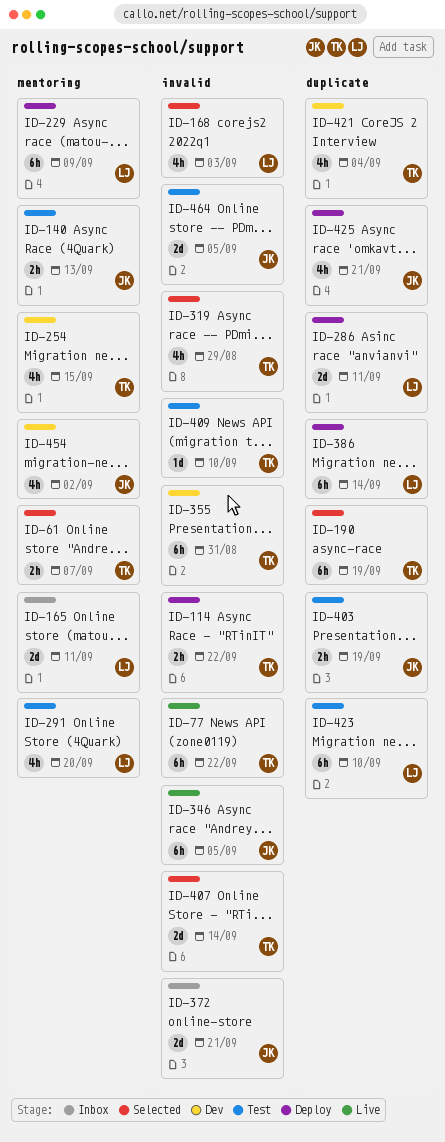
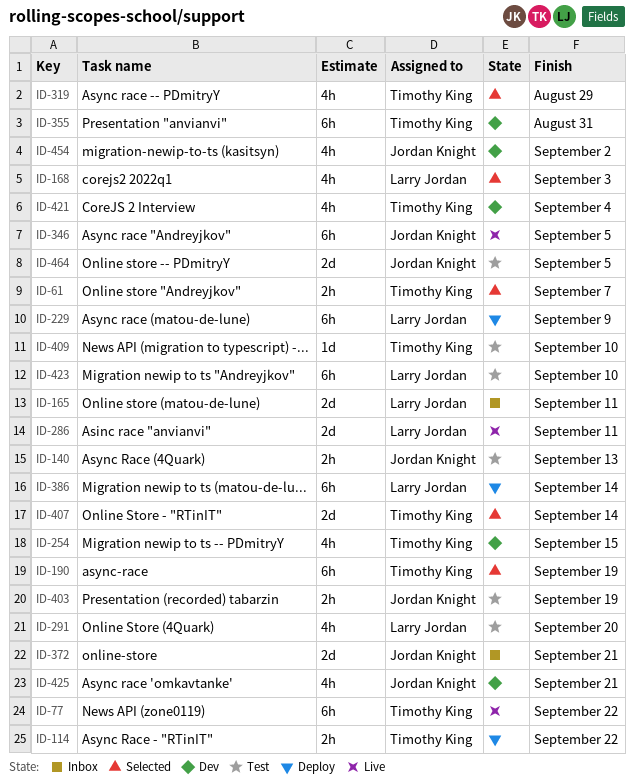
ID-286, status: Deploy -> Live
ID-425, status: Deploy -> Dev

